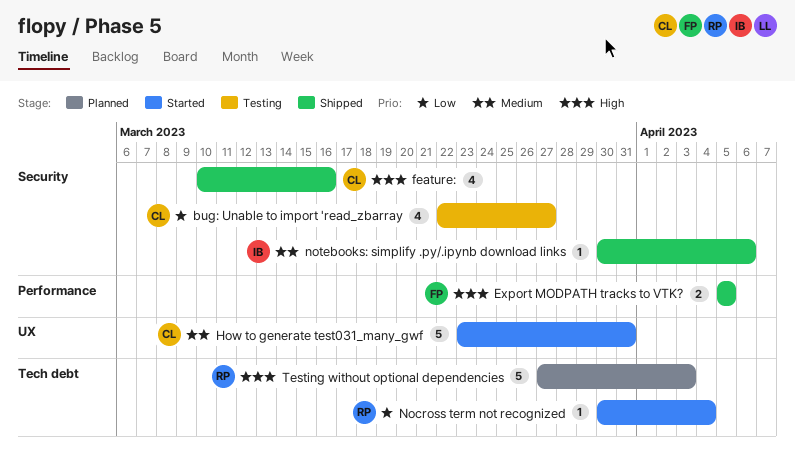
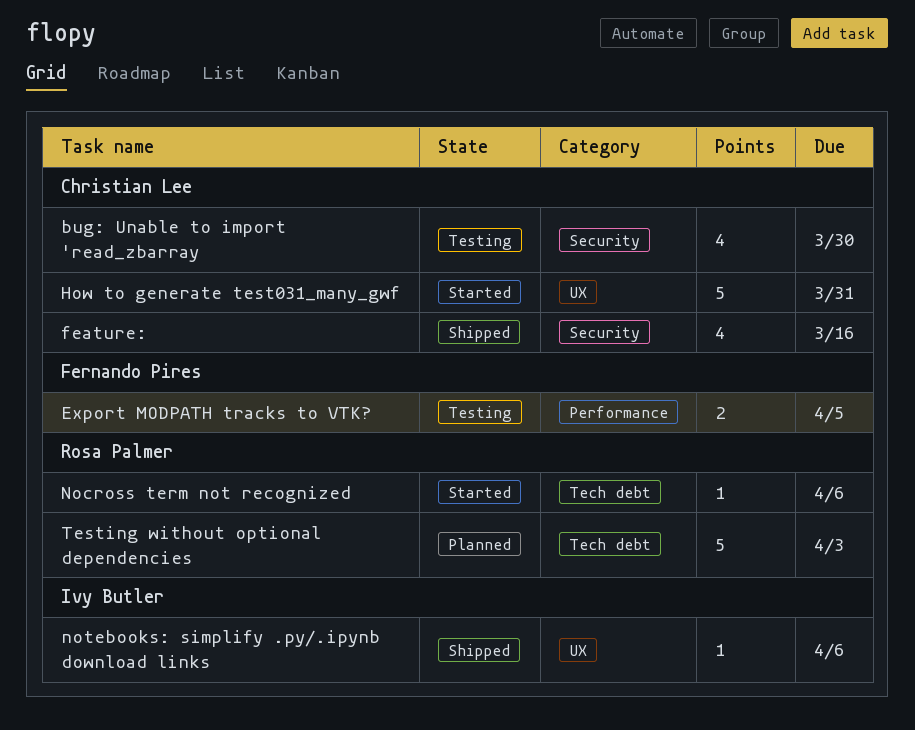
bug: Unable to import 'read_zbarray, due: Mar 27 -> Mar 30
Export MODPATH tracks to VTK?, status: Shipped -> Testing
Nocross term not recognized, due: Apr 4 -> Apr 6
notebooks: simplify .py/.ipynb download links, label: Security -> UX

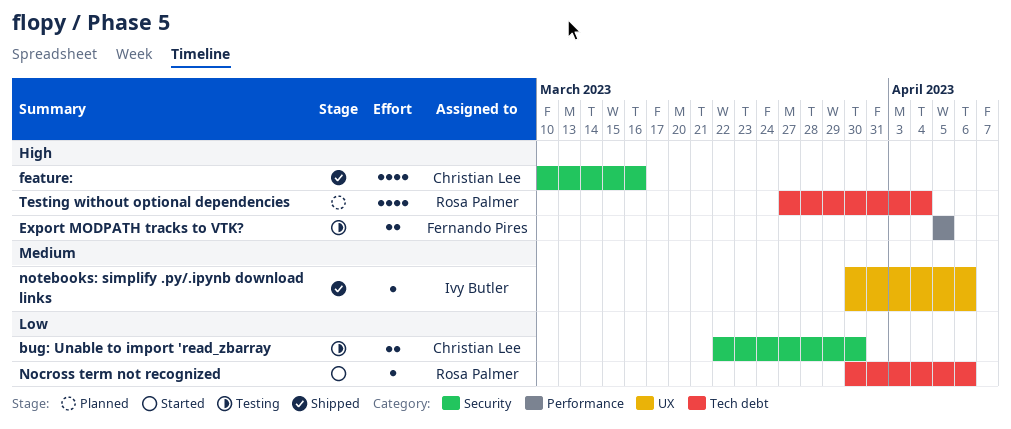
bug: Unable to import 'read_zbarray, estimate: 4 -> 2
How to generate test031_many_gwf: present -> none
Testing without optional dependencies, estimate: 5 -> 4
Testing without optional dependencies, due: Apr 3 -> Apr 4

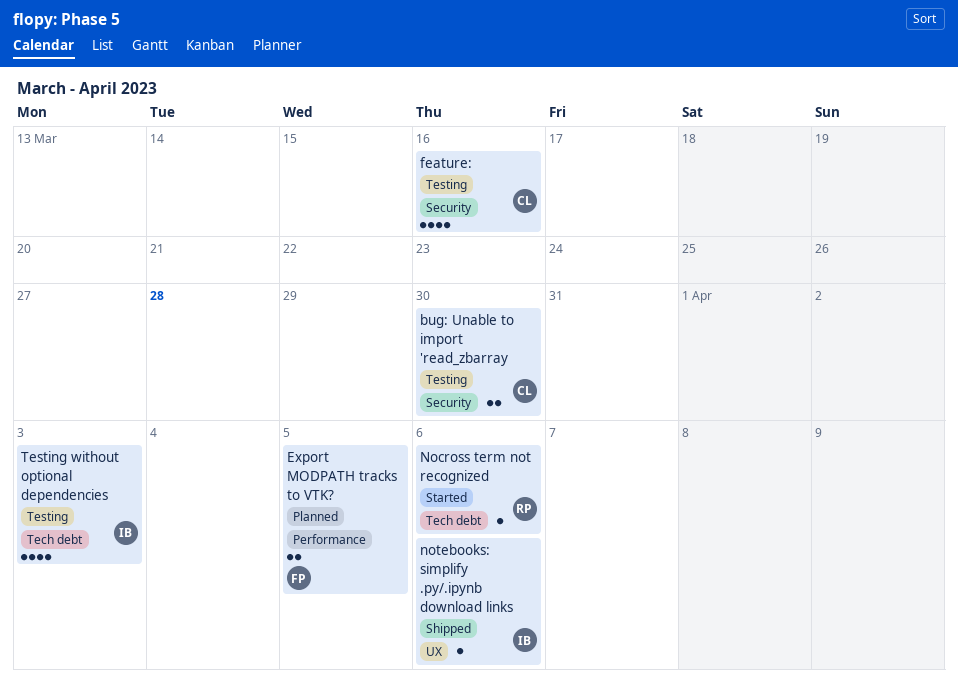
Export MODPATH tracks to VTK?, status: Testing -> Planned
feature:, status: Shipped -> Testing
Testing without optional dependencies, status: Planned -> Testing
Testing without optional dependencies, owner: Rosa Palmer -> Ivy Butler
Testing without optional dependencies, due: Apr 4 -> Apr 3

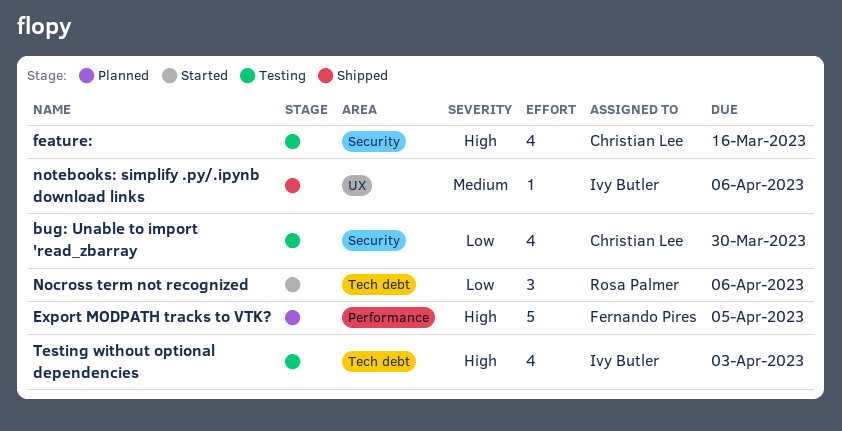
bug: Unable to import 'read_zbarray, estimate: 2 -> 4
Export MODPATH tracks to VTK?, estimate: 2 -> 5
Nocross term not recognized, estimate: 1 -> 3

